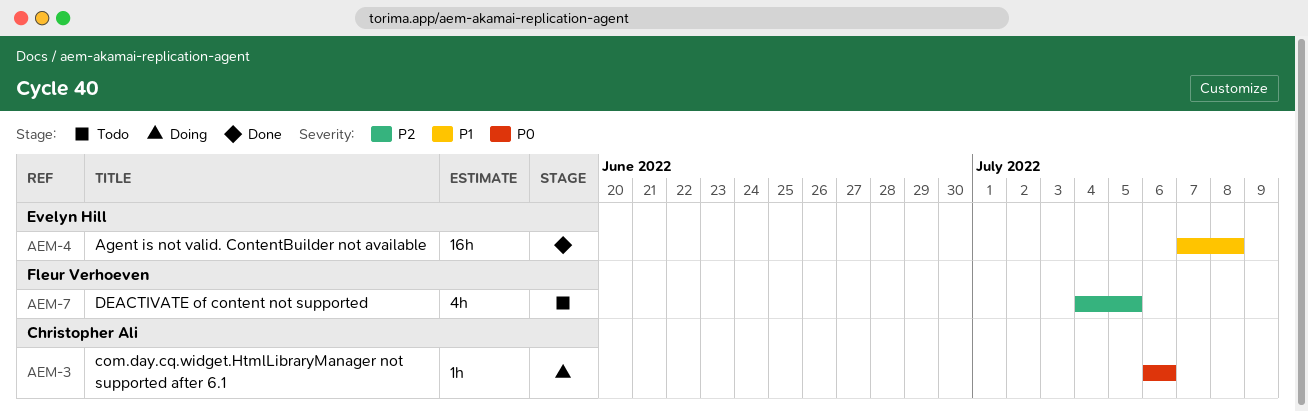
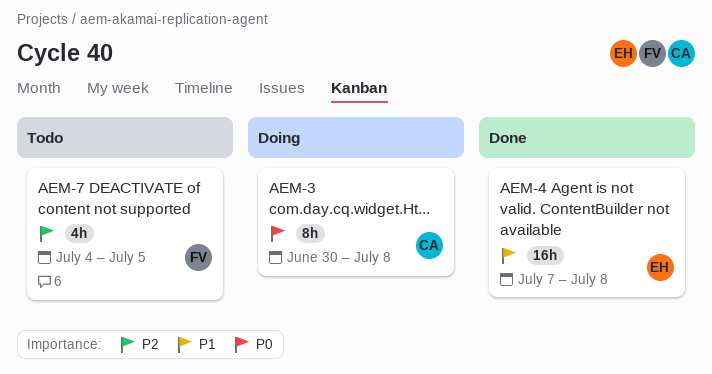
AEM-3, estimate: 1h -> 8h
AEM-3, start: Jul 6 -> Jun 30
AEM-3, due: Jul 6 -> Jul 8

